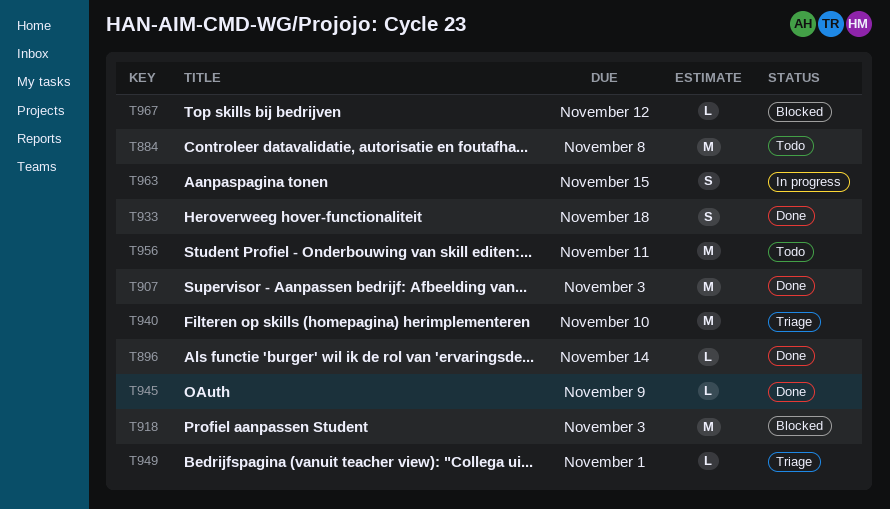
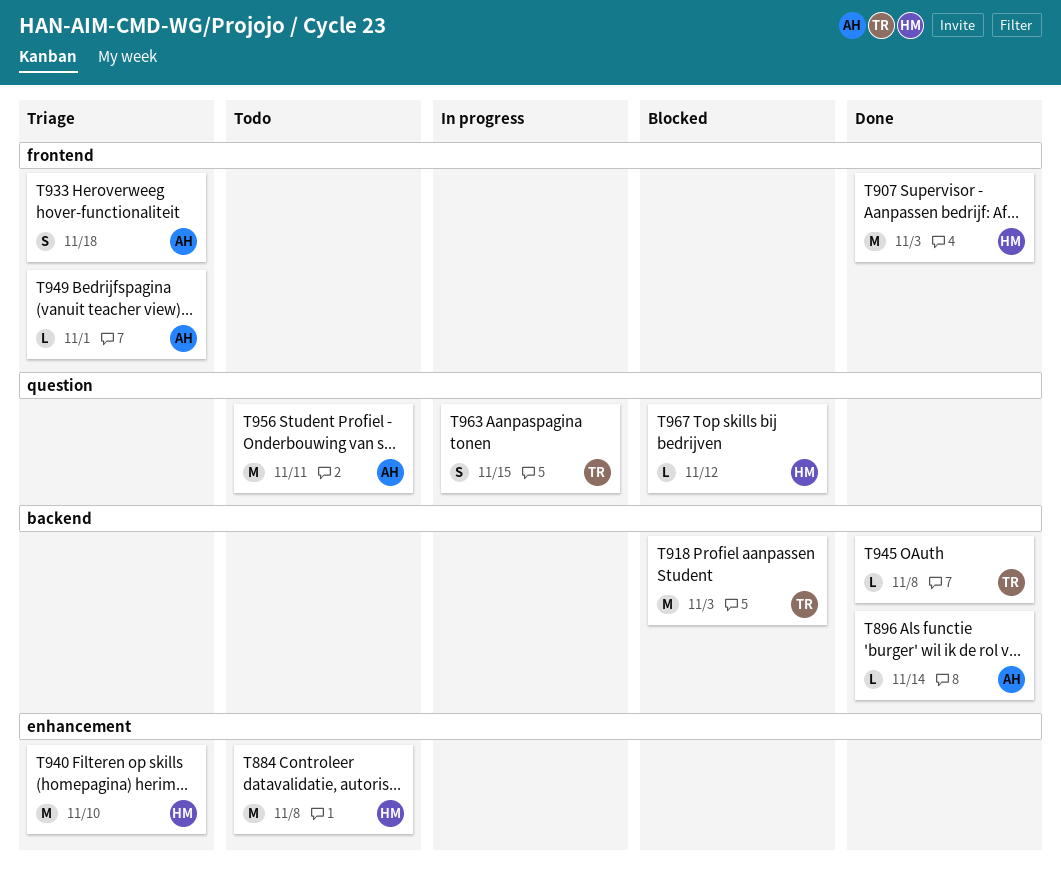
T933, status: Done -> Triage
T945, due: Nov 9 -> Nov 8

